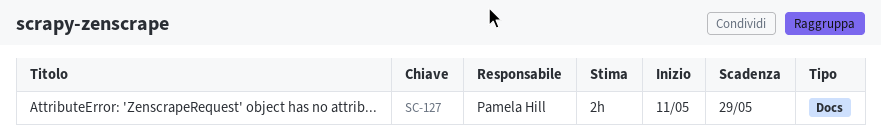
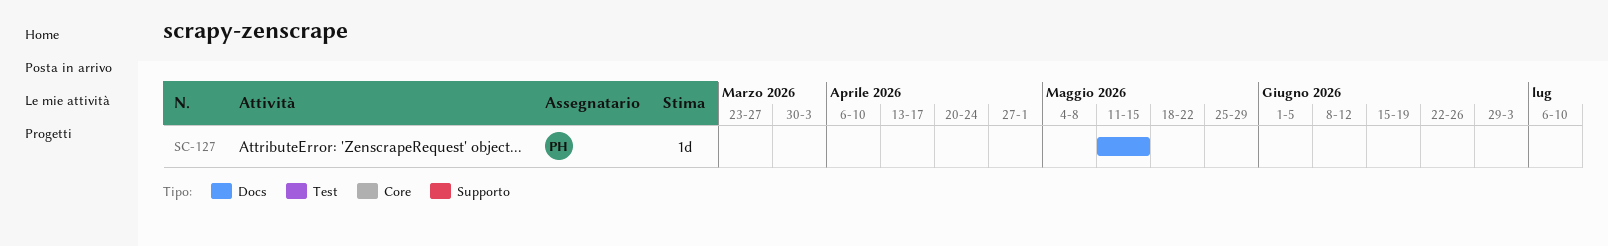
SC-127, estimate: 2h -> 1d
SC-127, due: May 29 -> May 15

